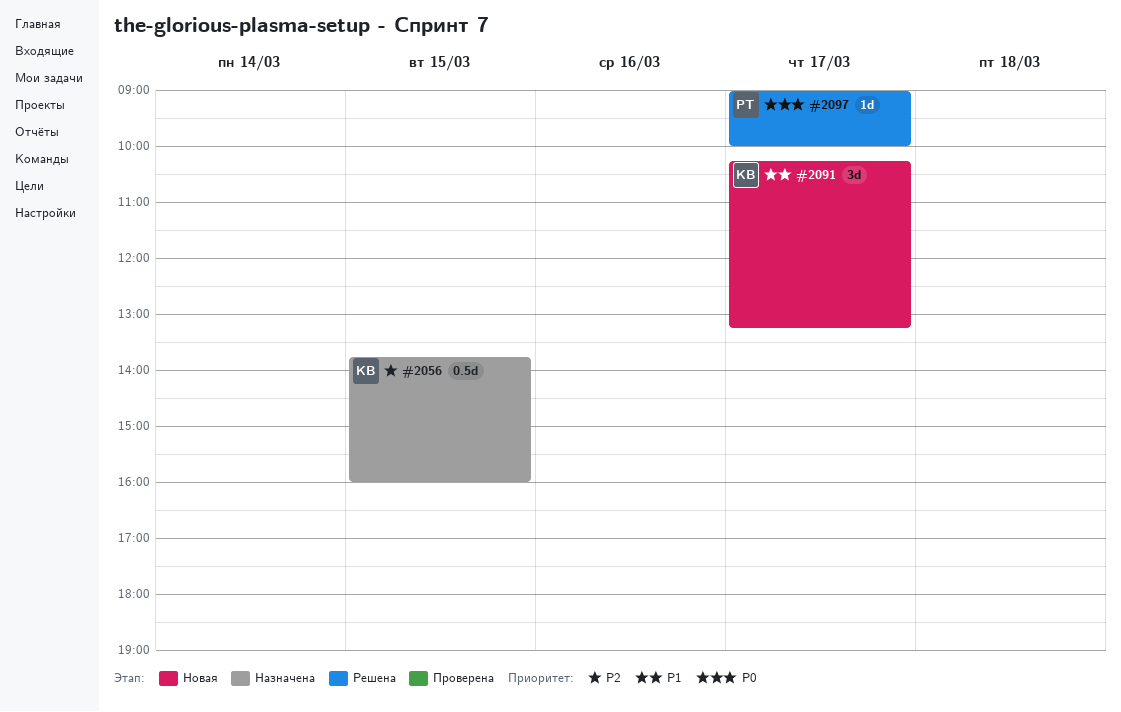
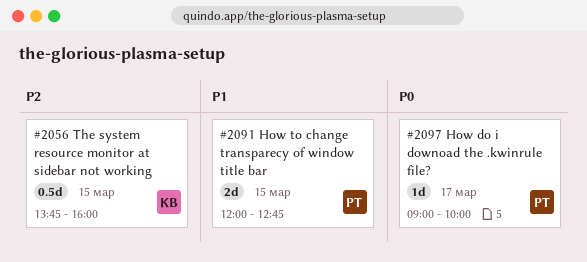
#2091, owner: КВ -> РТ
#2091, estimate: 3d -> 2d
#2091, day: Mar 17 -> Mar 15
#2091, begins: 10:15 -> 12:00
#2091, ends: 13:15 -> 12:45

